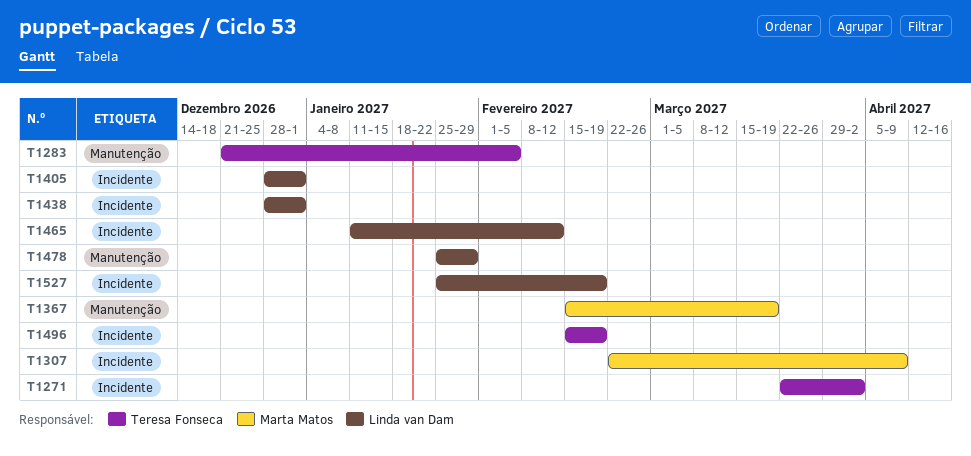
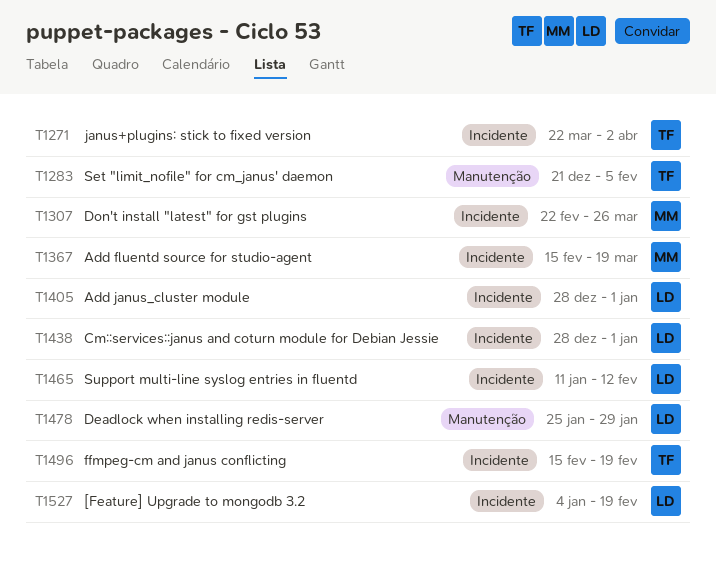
T1307, due: Apr 9 -> Mar 26
T1367, label: Manutenção -> Incidente
T1527, start: Jan 25 -> Jan 4

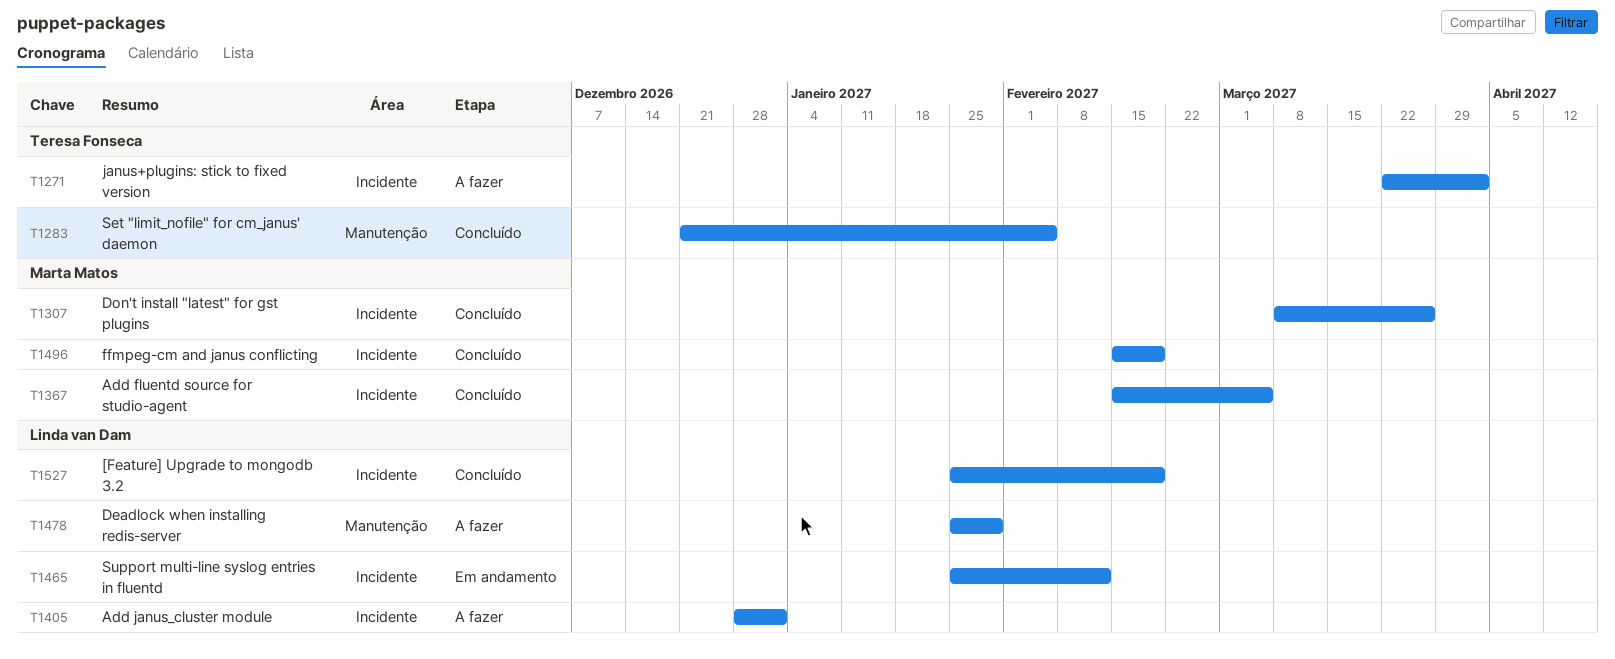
T1307, start: Feb 22 -> Mar 8
T1367, due: Mar 19 -> Mar 5
T1438: present -> none
T1465, start: Jan 11 -> Jan 25
T1496, owner: Teresa Fonseca -> Marta Matos
T1527, start: Jan 4 -> Jan 25

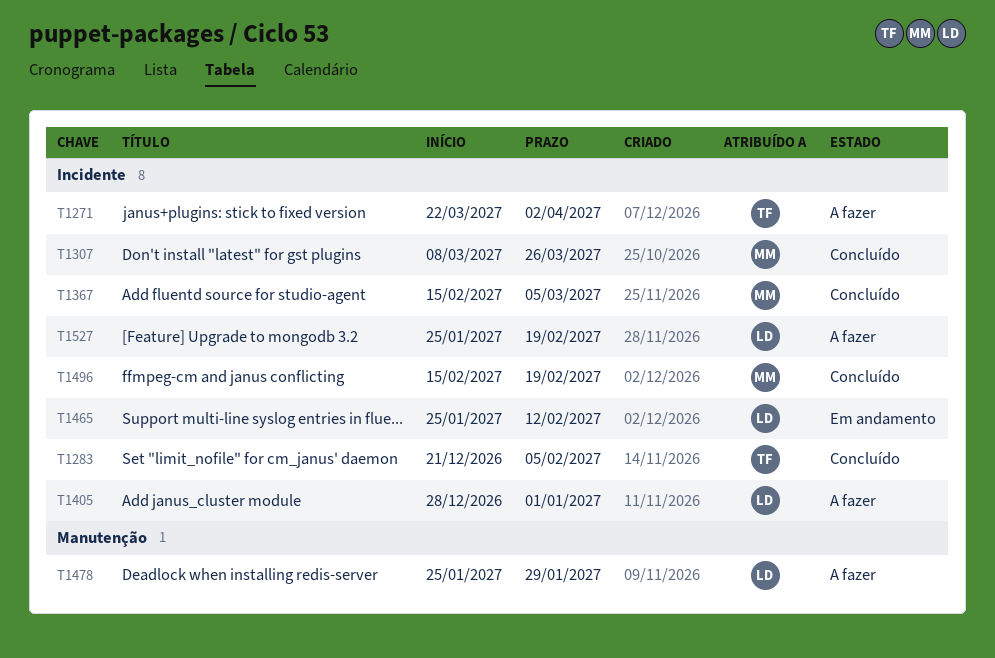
T1283, label: Manutenção -> Incidente
T1527, status: Concluído -> A fazer

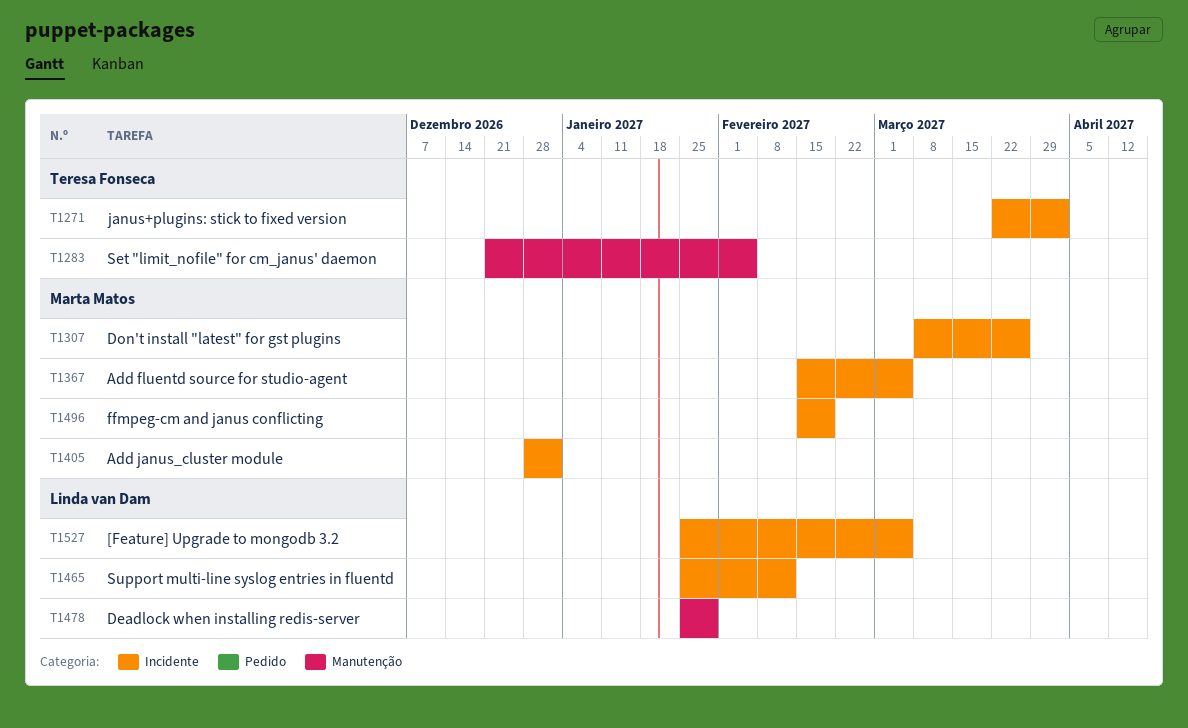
T1283, label: Incidente -> Manutenção
T1405, owner: Linda van Dam -> Marta Matos
T1527, due: Feb 19 -> Mar 5

